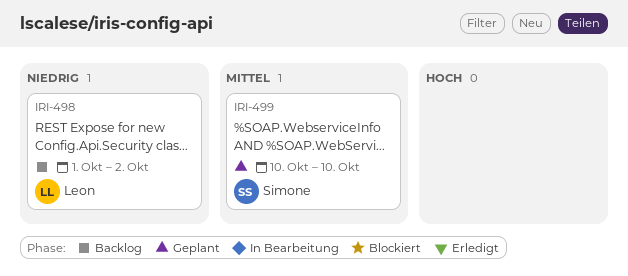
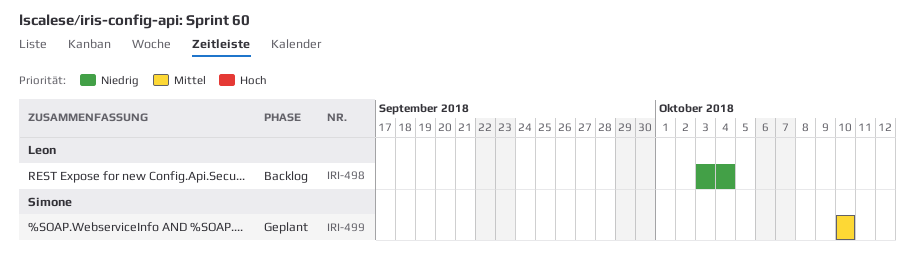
IRI-498, start: Oct 1 -> Oct 3
IRI-498, due: Oct 2 -> Oct 4

